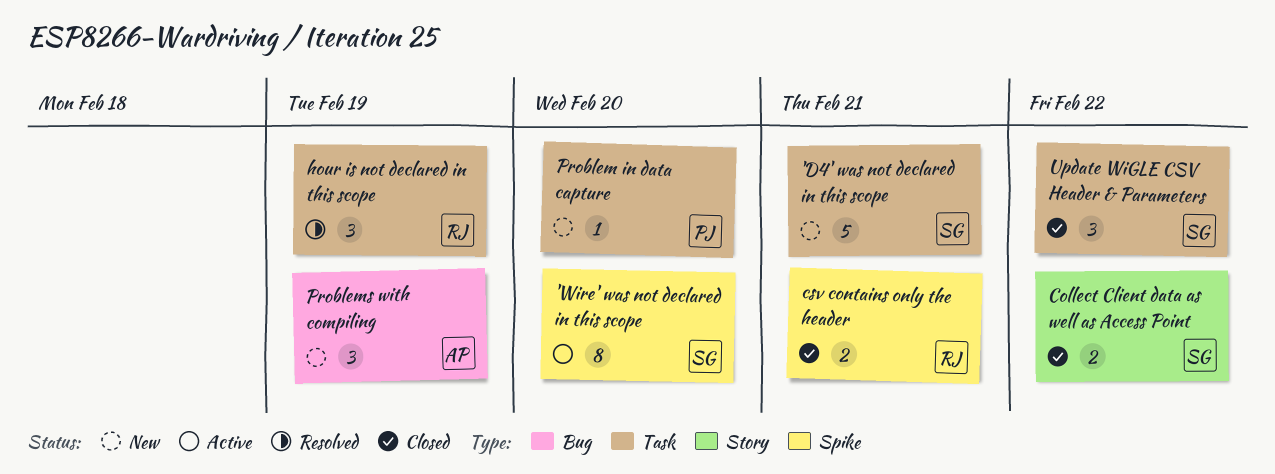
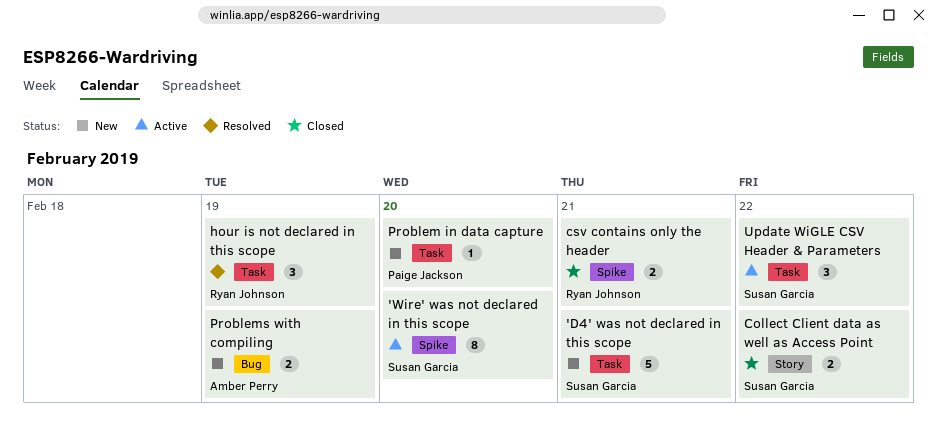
Problems with compiling, estimate: 3 -> 2
Update WiGLE CSV Header & Parameters, status: Closed -> Active

